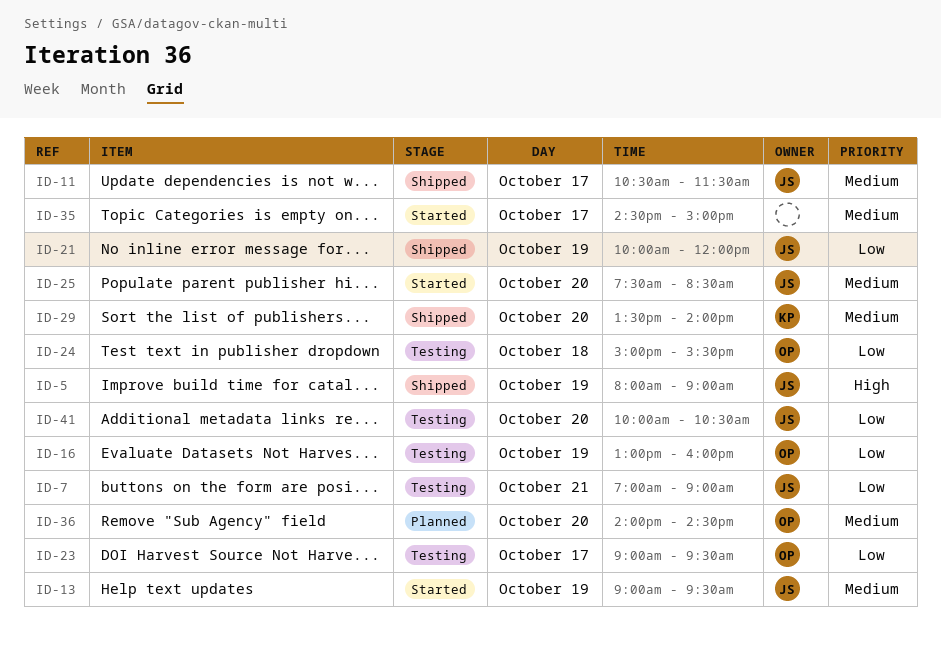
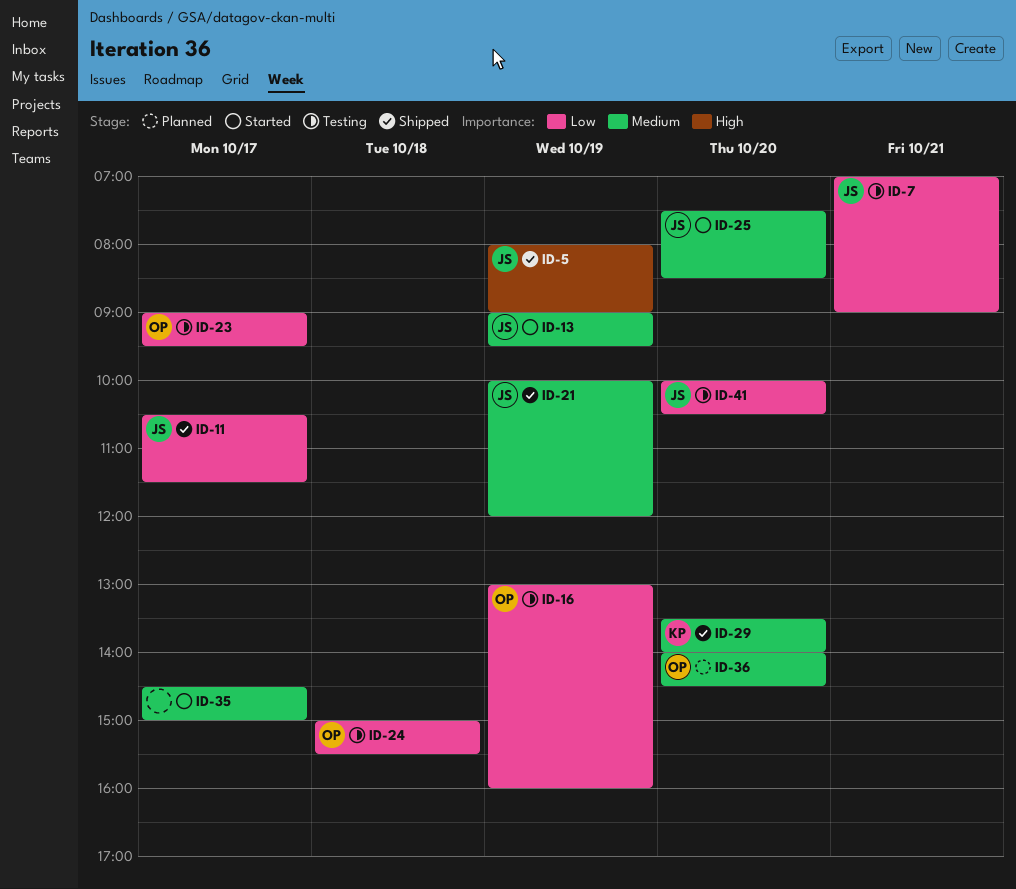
ID-11, priority: Medium -> Low
ID-21, priority: Low -> Medium

